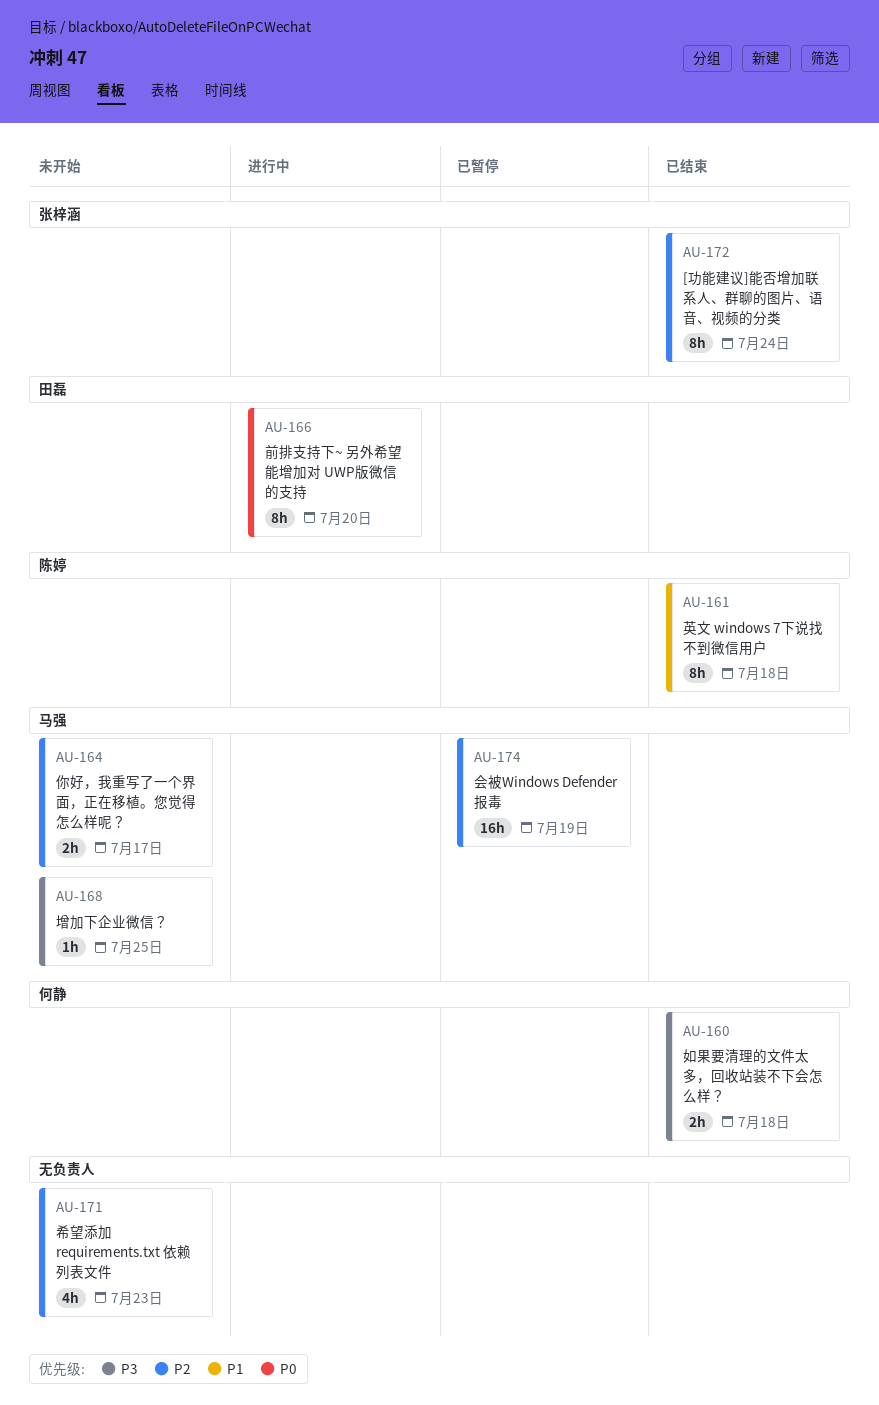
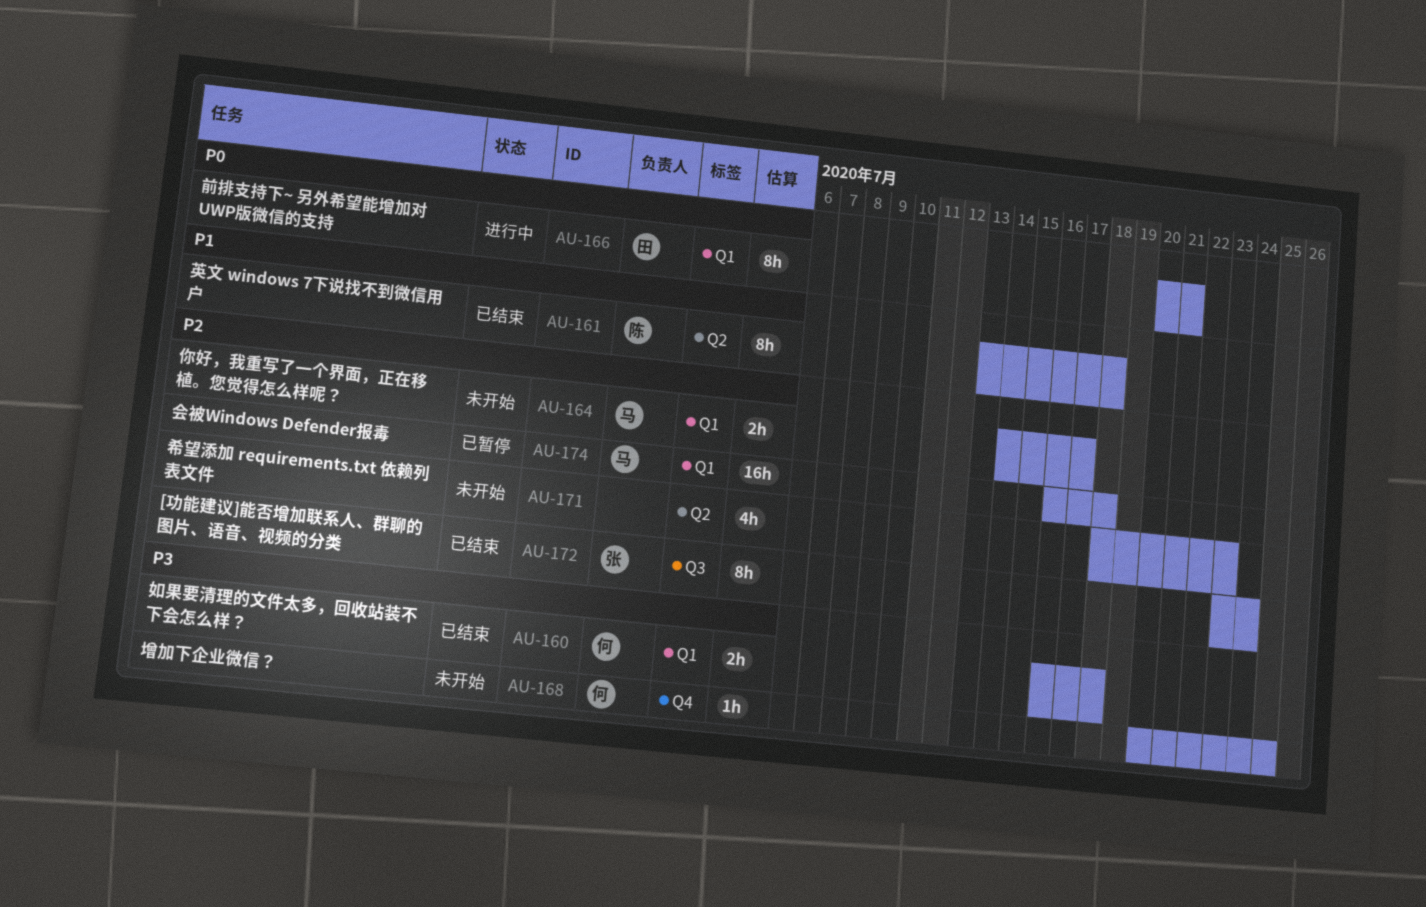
AU-166, due: Jul 20 -> Jul 21
AU-168, owner: 马强 -> 何静
AU-174, due: Jul 19 -> Jul 18

